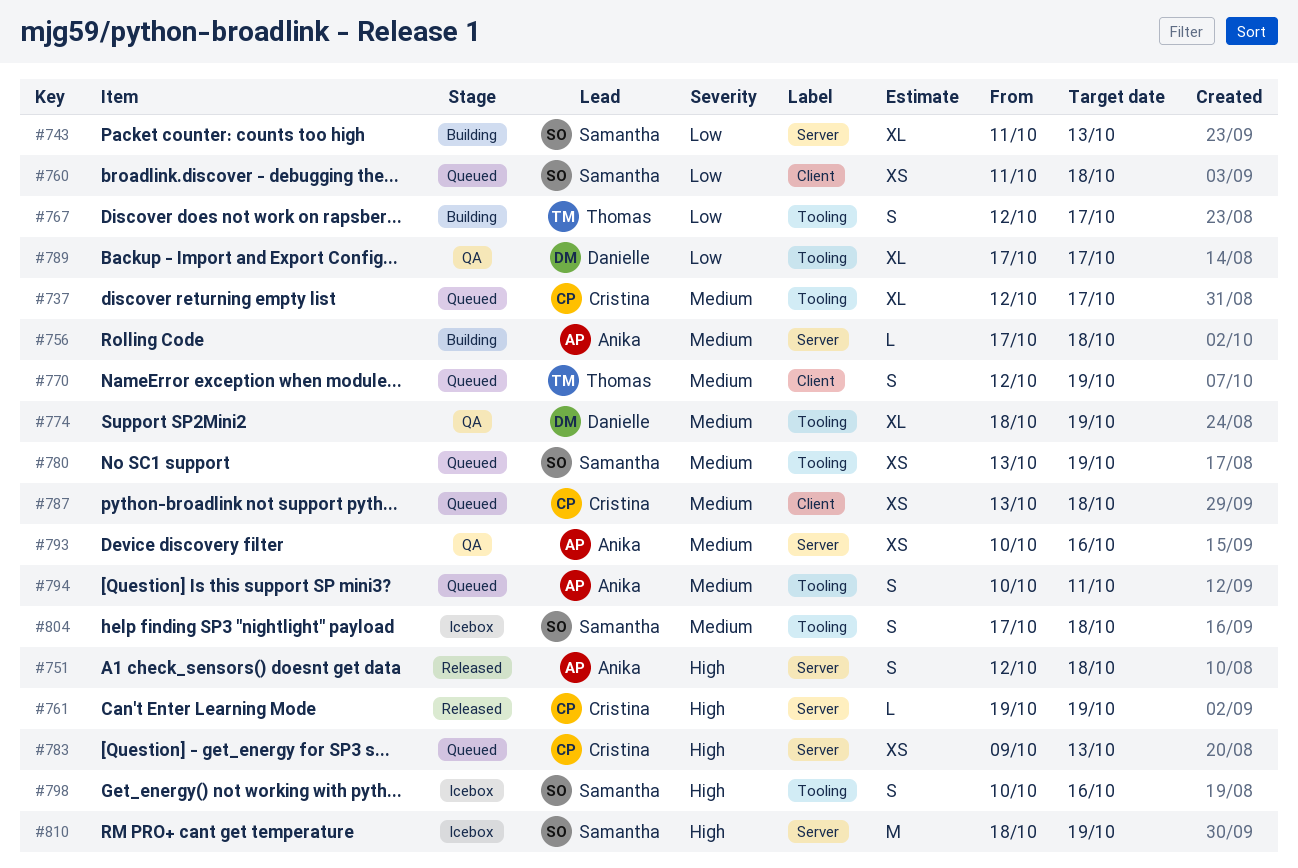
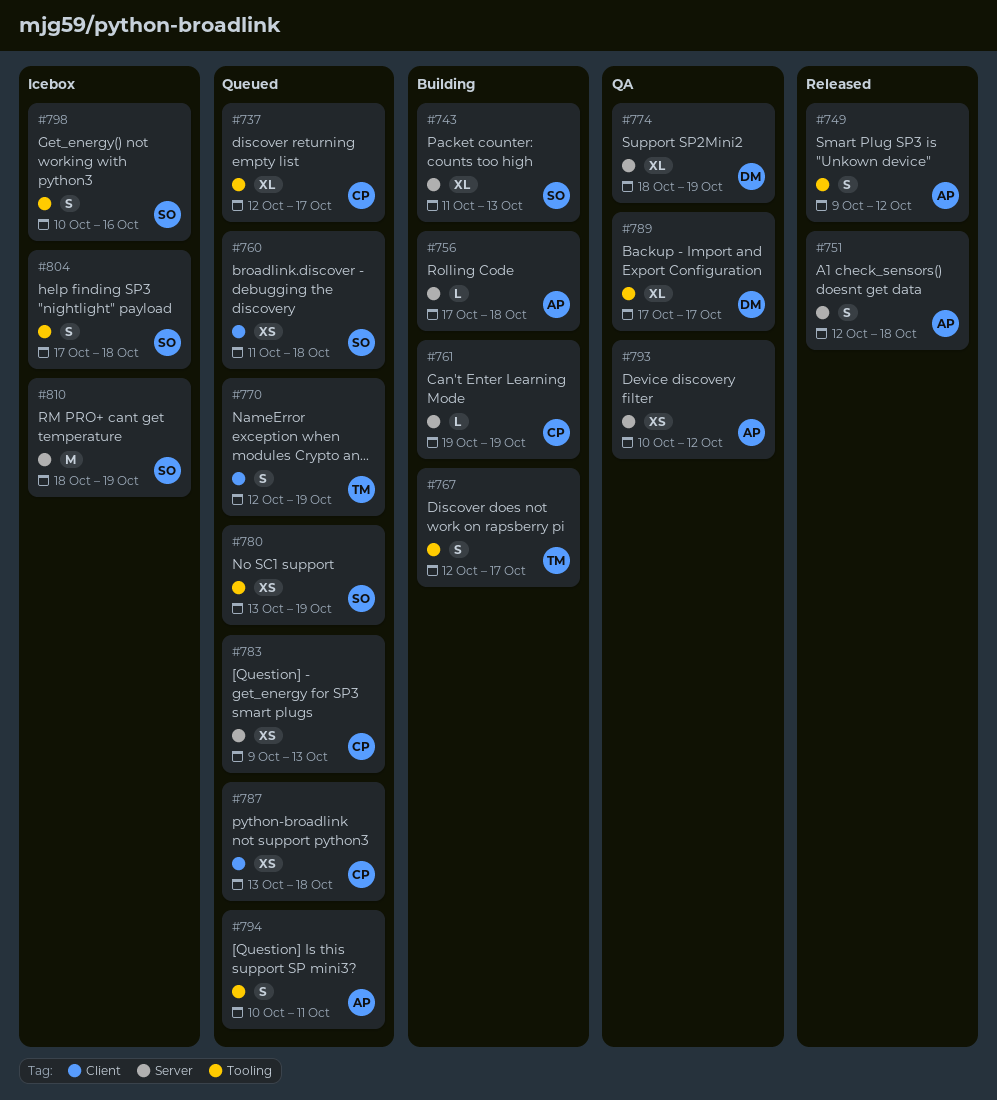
#749: none -> present
#761, status: Released -> Building
#774, label: Tooling -> Server
#793, due: Oct 16 -> Oct 12

